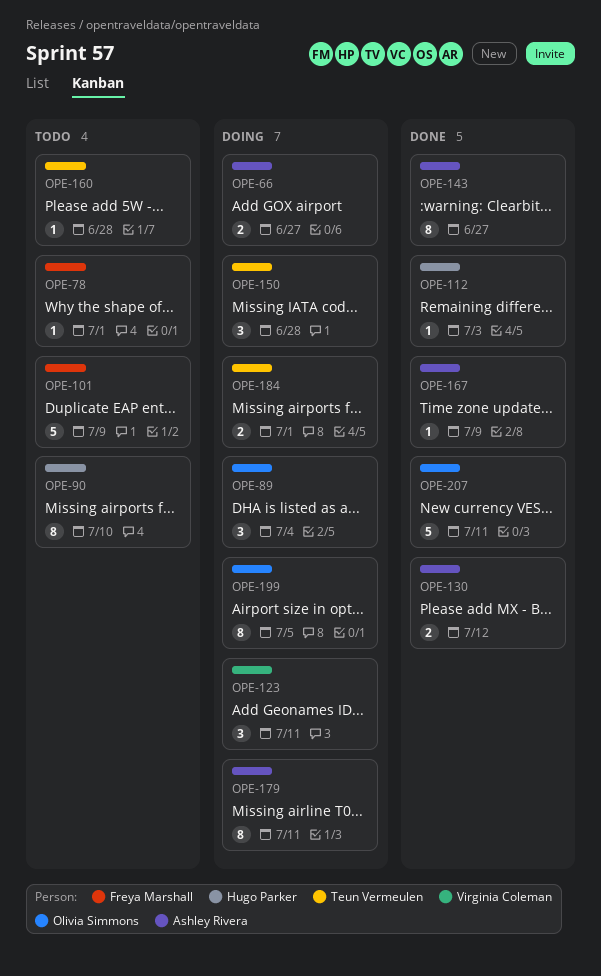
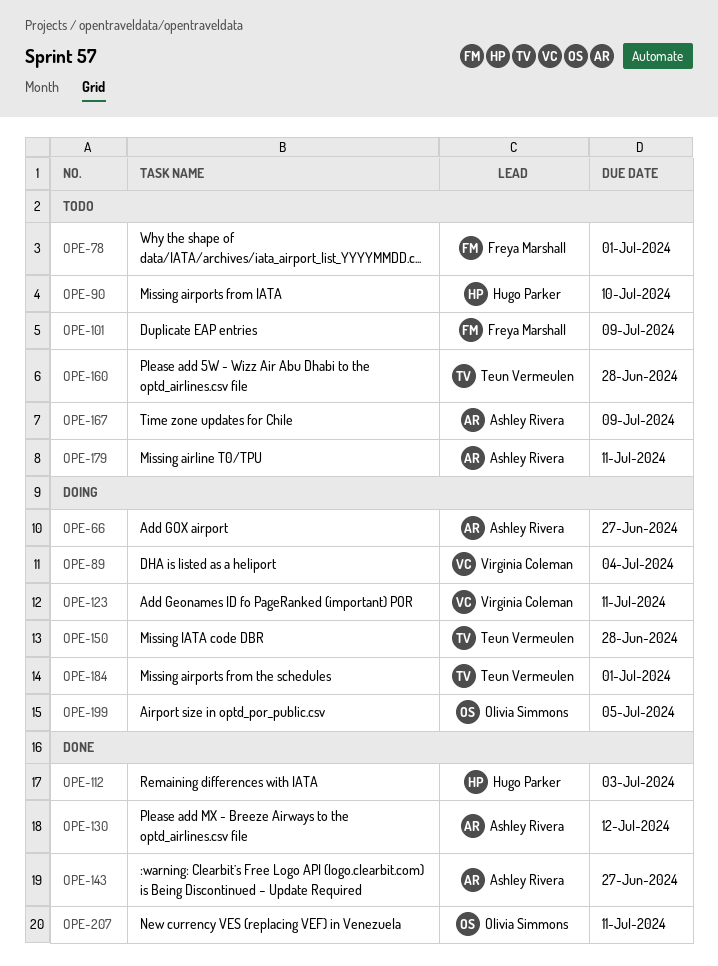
OPE-89, owner: Olivia Simmons -> Virginia Coleman
OPE-167, status: Done -> Todo
OPE-179, status: Doing -> Todo

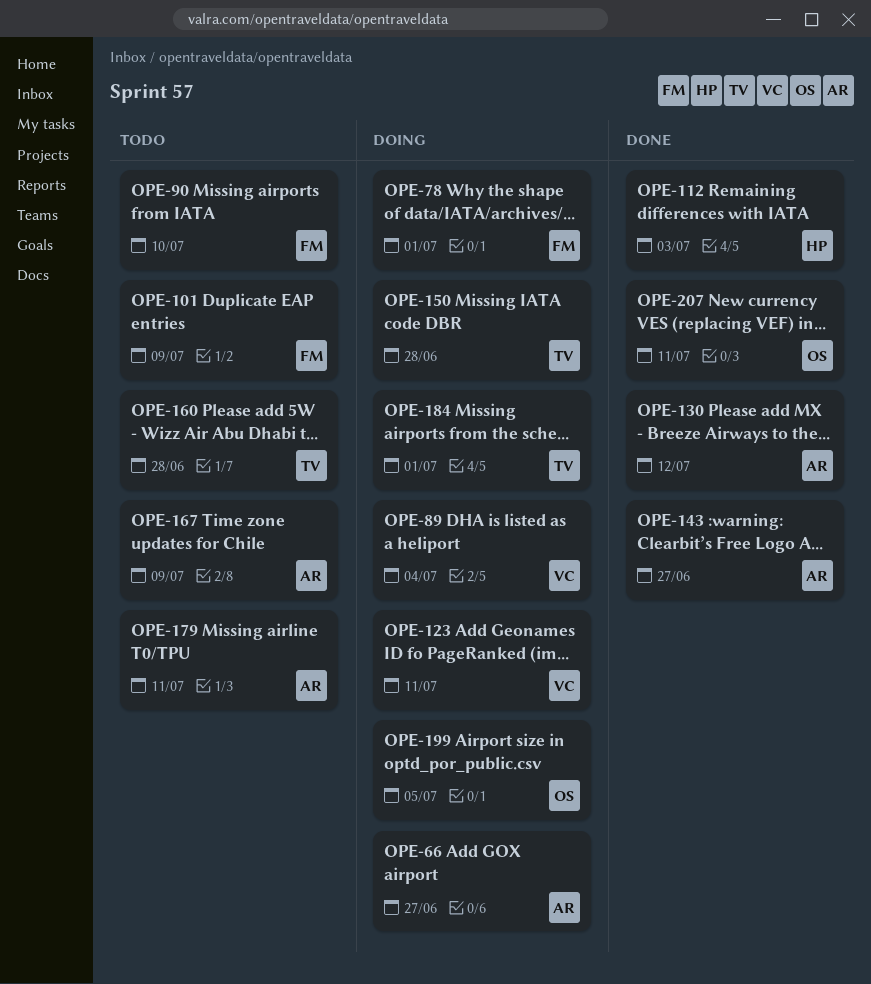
OPE-78, status: Todo -> Doing
OPE-90, owner: Hugo Parker -> Freya Marshall

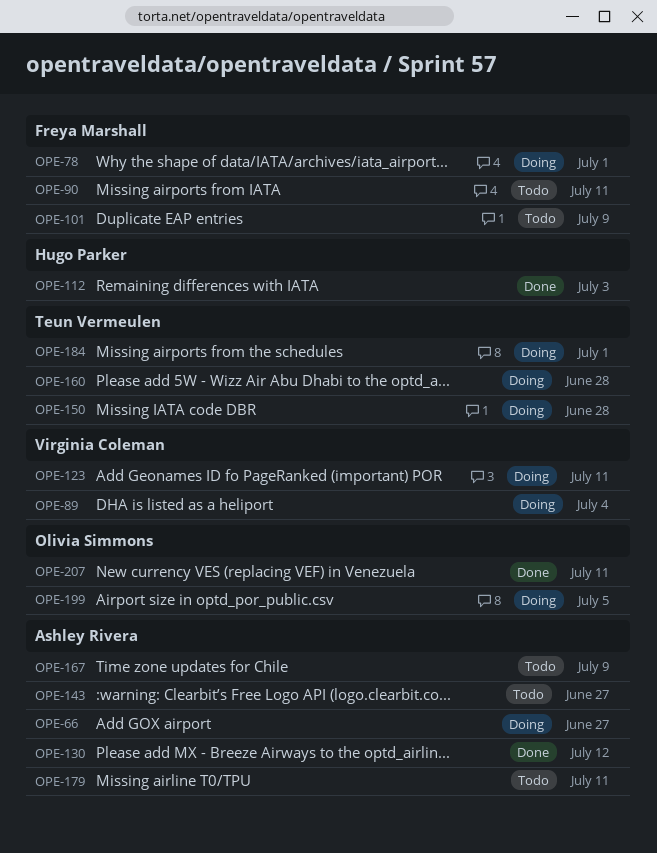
OPE-90, due: Jul 10 -> Jul 11
OPE-143, status: Done -> Todo
OPE-160, status: Todo -> Doing

